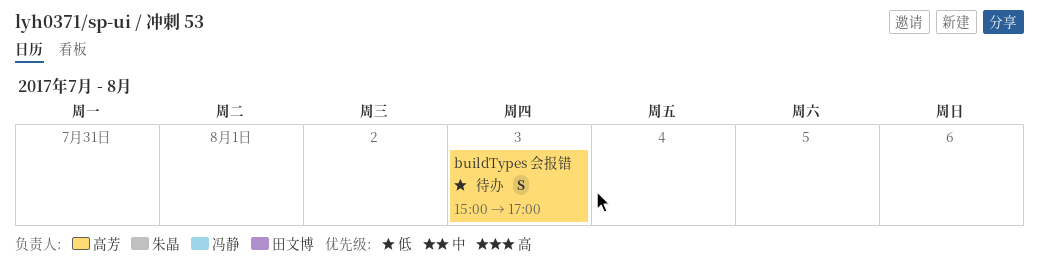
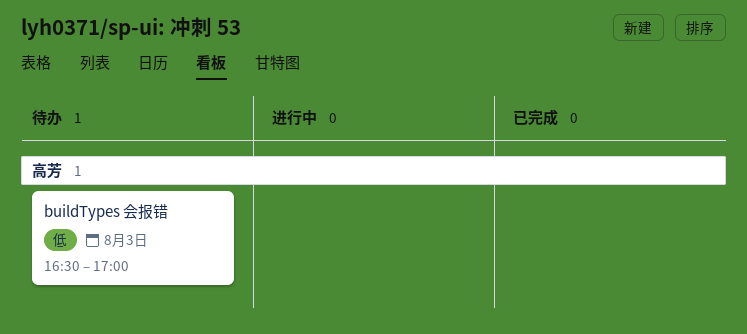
buildTypes 会报错, begins: 15:00 -> 16:30

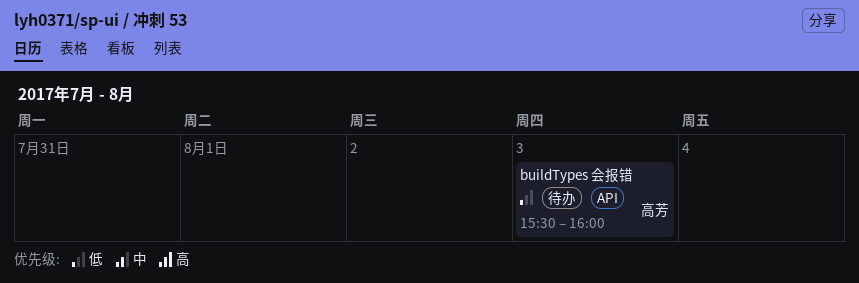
buildTypes 会报错, begins: 16:30 -> 15:30
buildTypes 会报错, ends: 17:00 -> 16:00

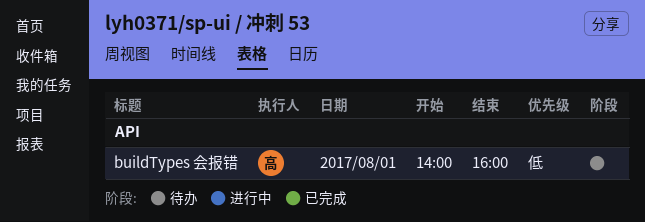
buildTypes 会报错, day: Aug 3 -> Aug 1
buildTypes 会报错, begins: 15:30 -> 14:00

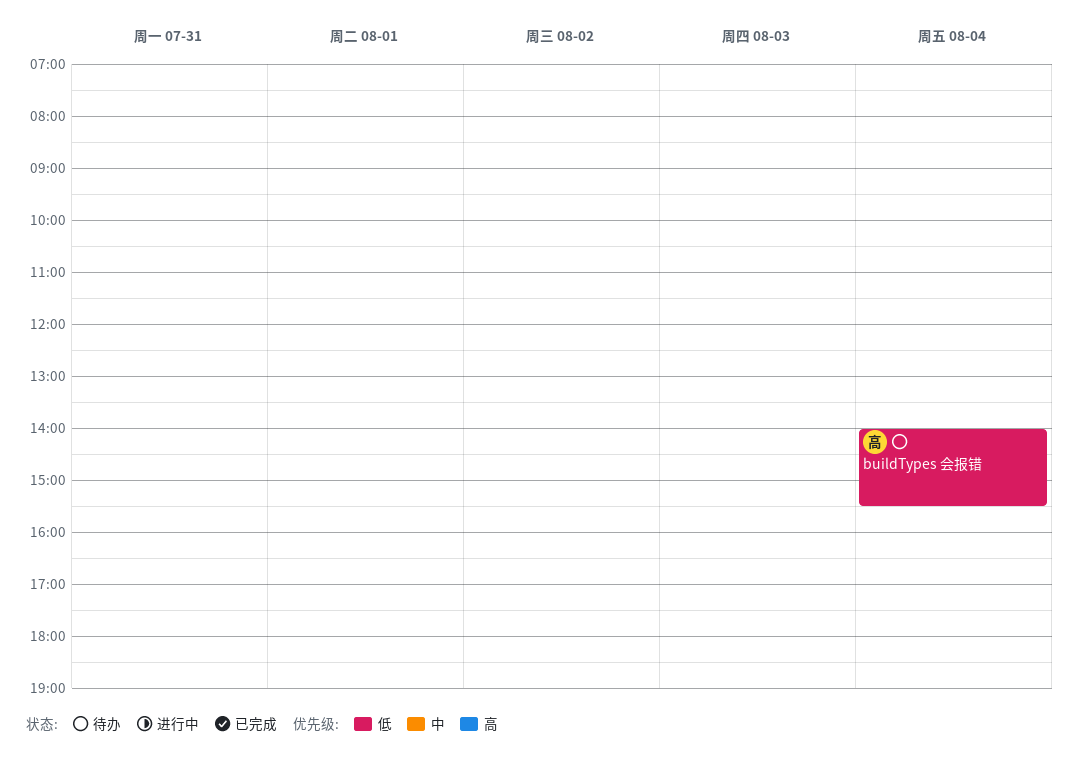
buildTypes 会报错, day: Aug 1 -> Aug 4
buildTypes 会报错, ends: 16:00 -> 15:30

